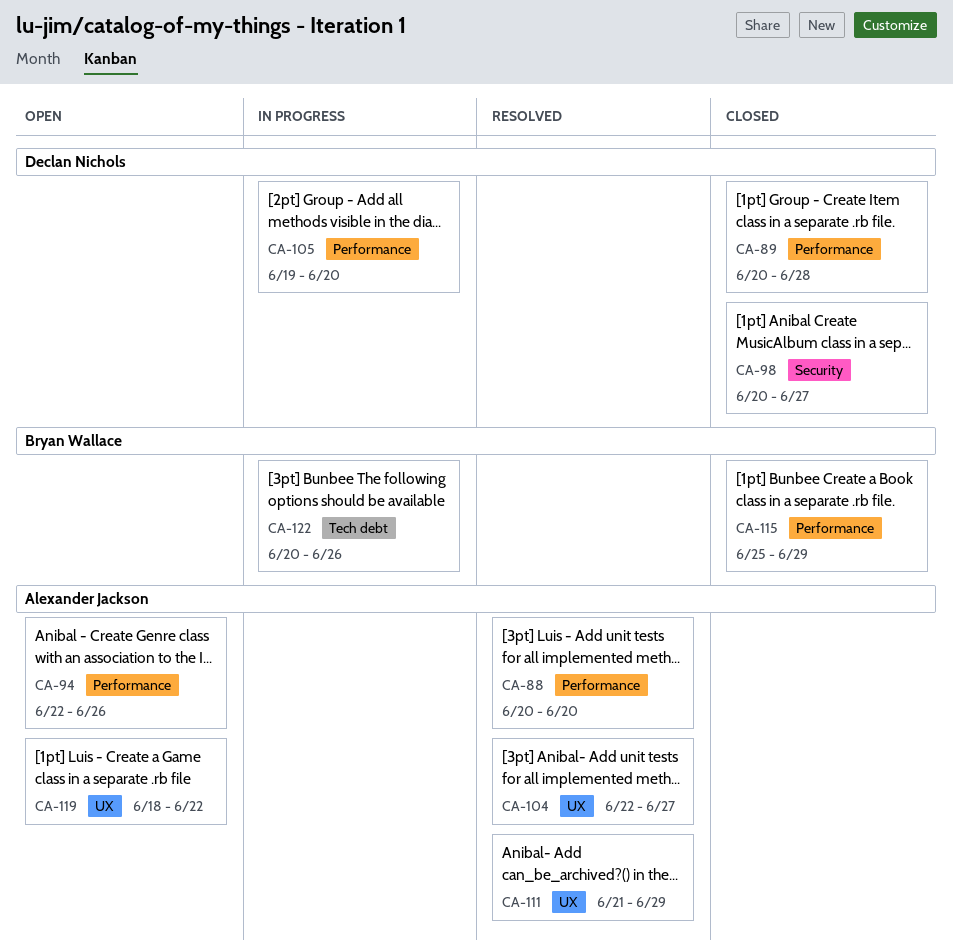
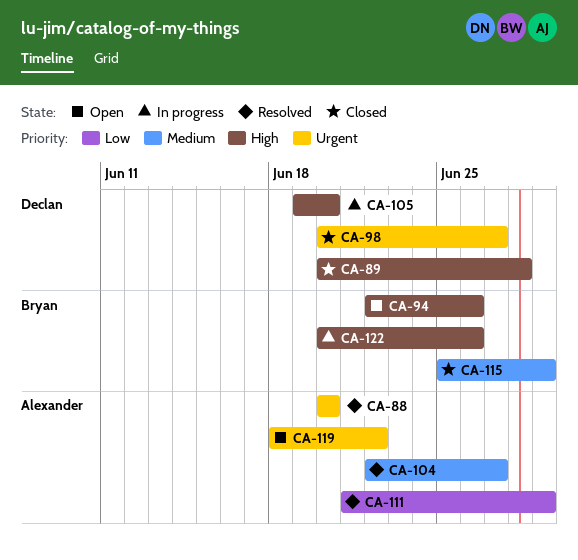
CA-94, owner: Alexander Jackson -> Bryan Wallace

